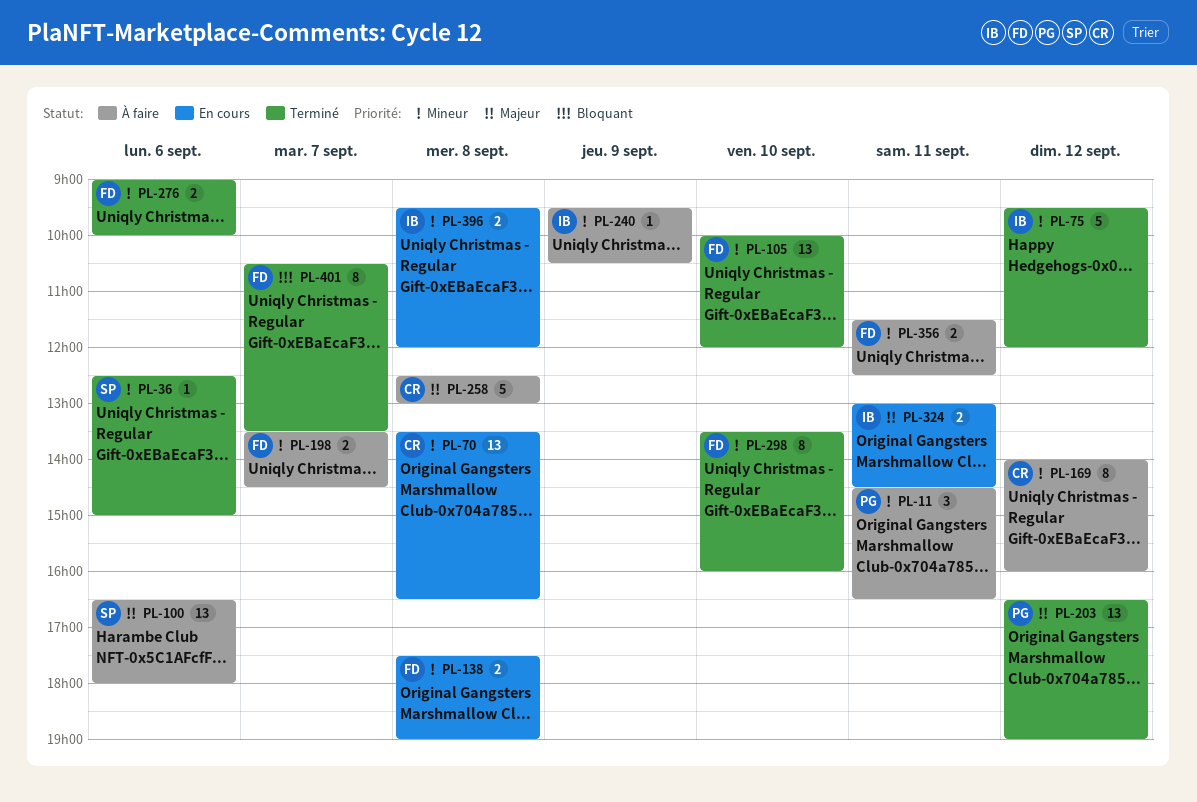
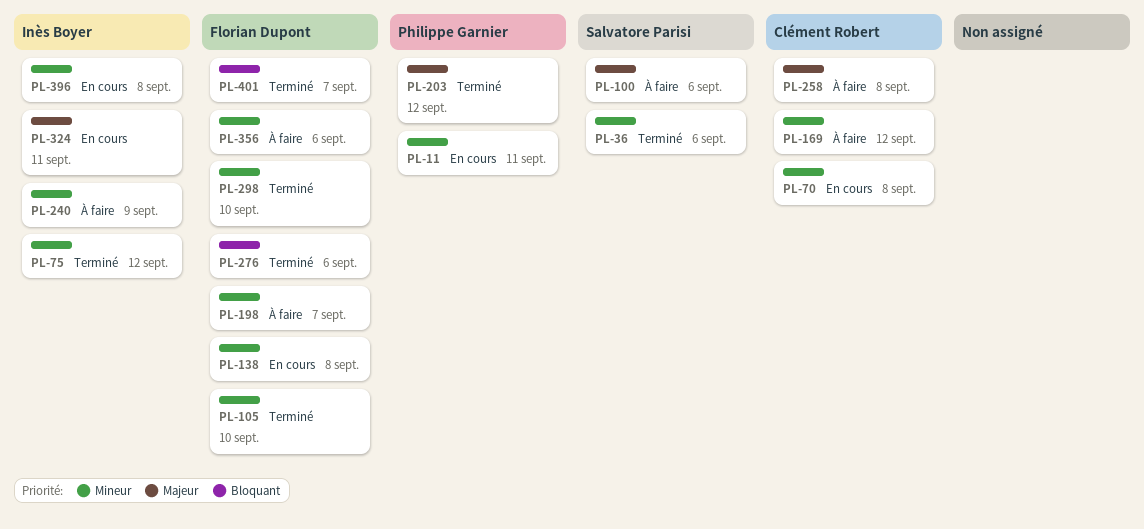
PL-11, status: À faire -> En cours
PL-276, priority: Mineur -> Bloquant
PL-356, day: Sep 11 -> Sep 6

